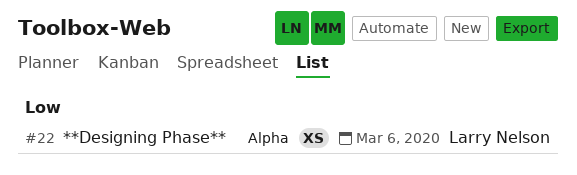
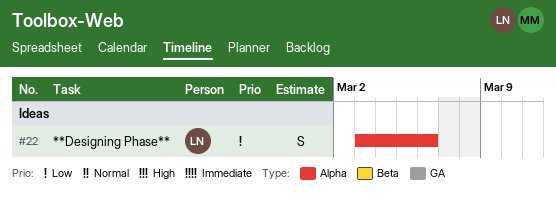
#22, estimate: XS -> S

